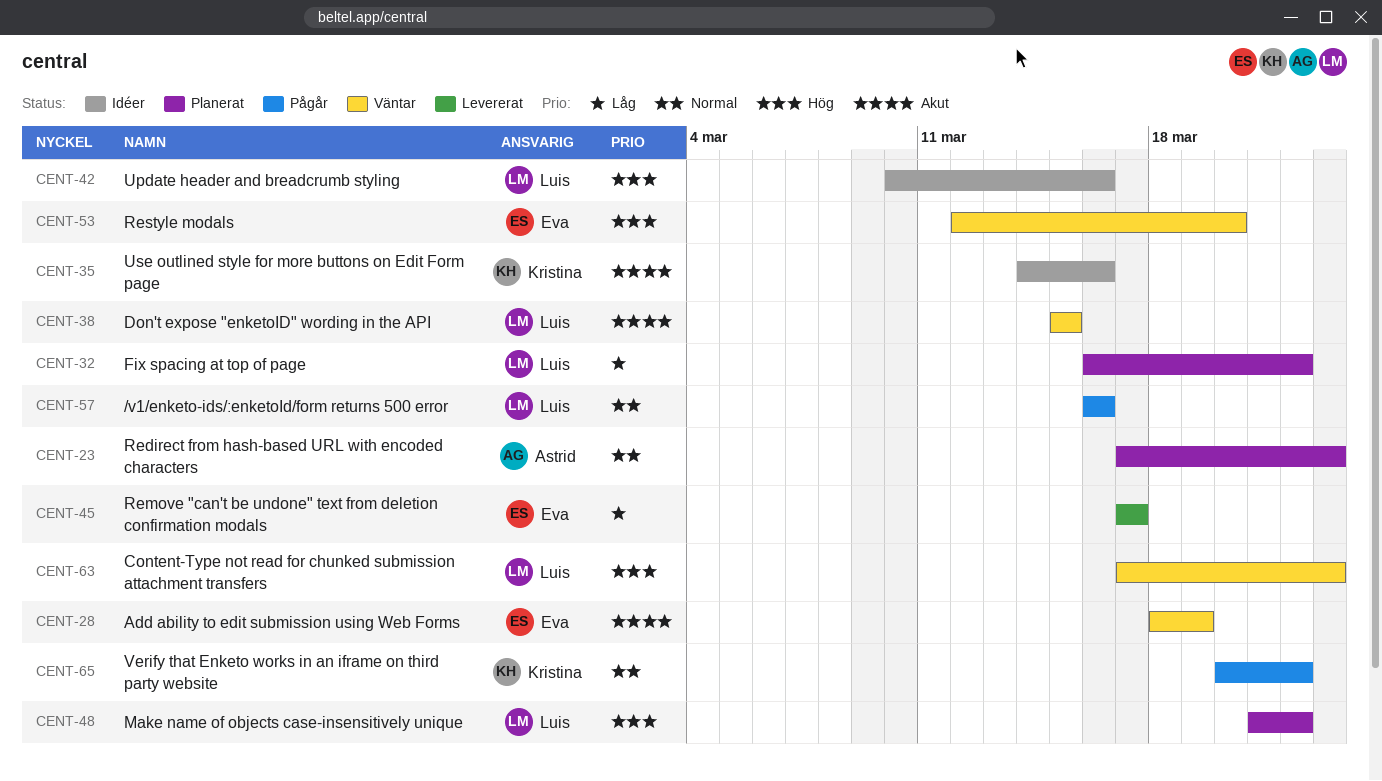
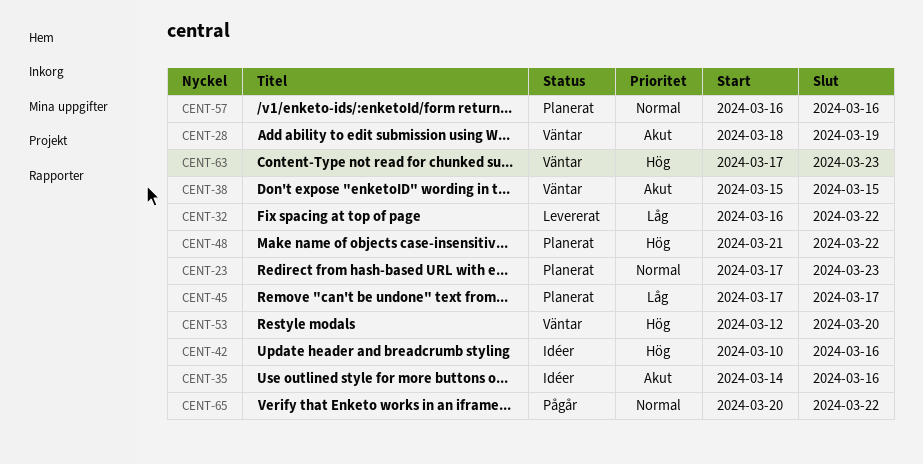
CENT-32, status: Planerat -> Levererat
CENT-45, status: Levererat -> Planerat
CENT-57, status: Pågår -> Planerat

